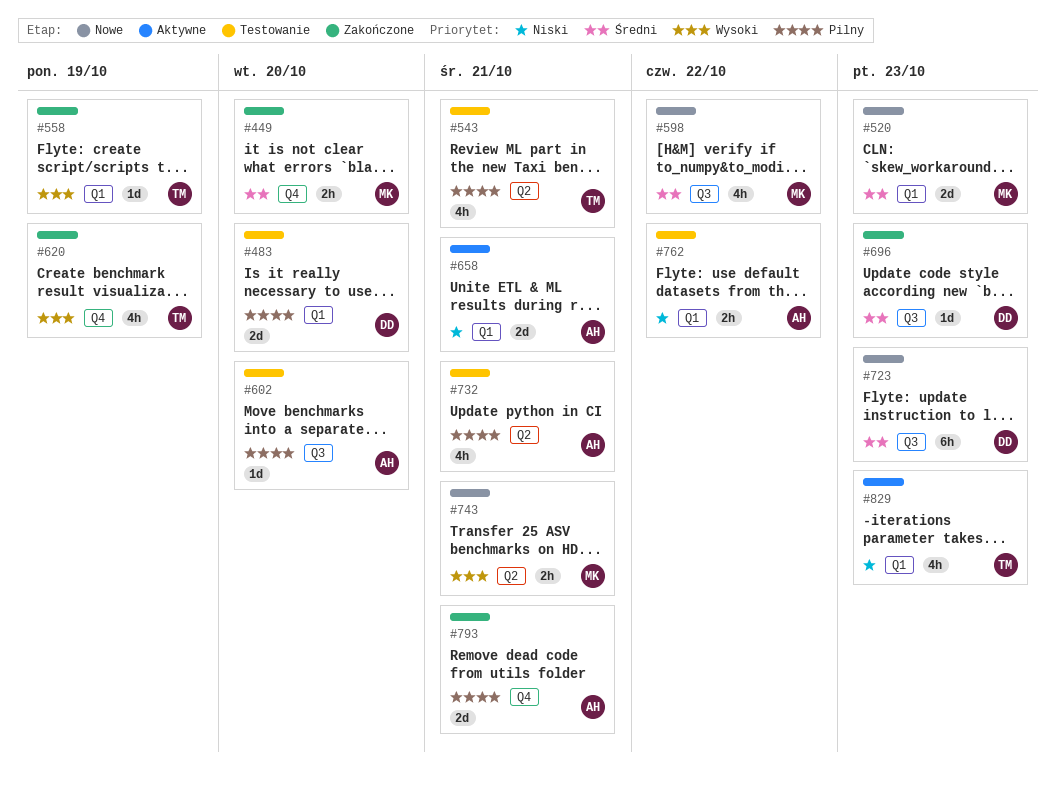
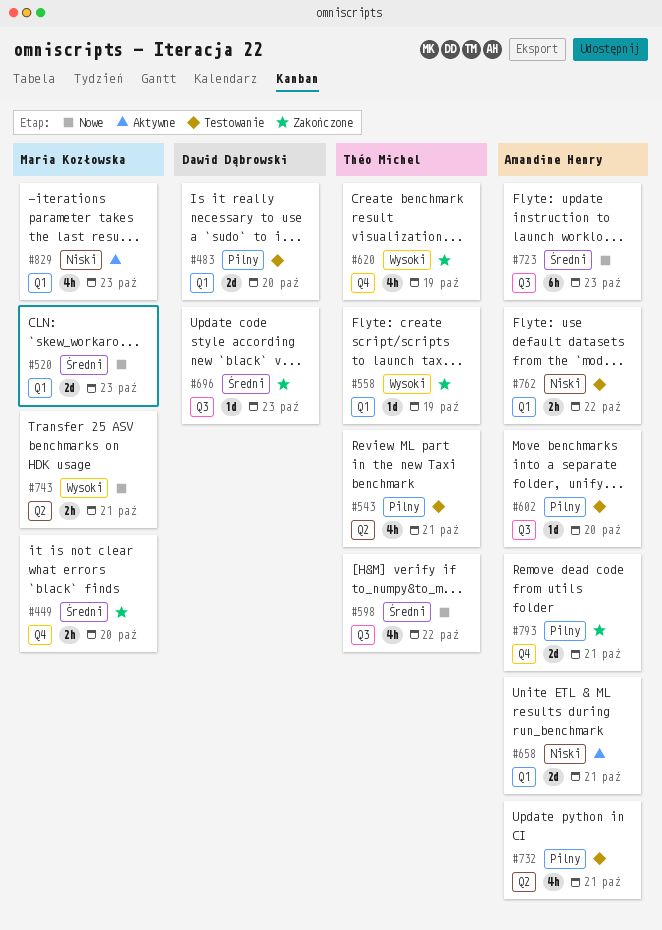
#598, owner: Maria Kozłowska -> Théo Michel
#723, owner: Dawid Dąbrowski -> Amandine Henry
#829, owner: Théo Michel -> Maria Kozłowska

